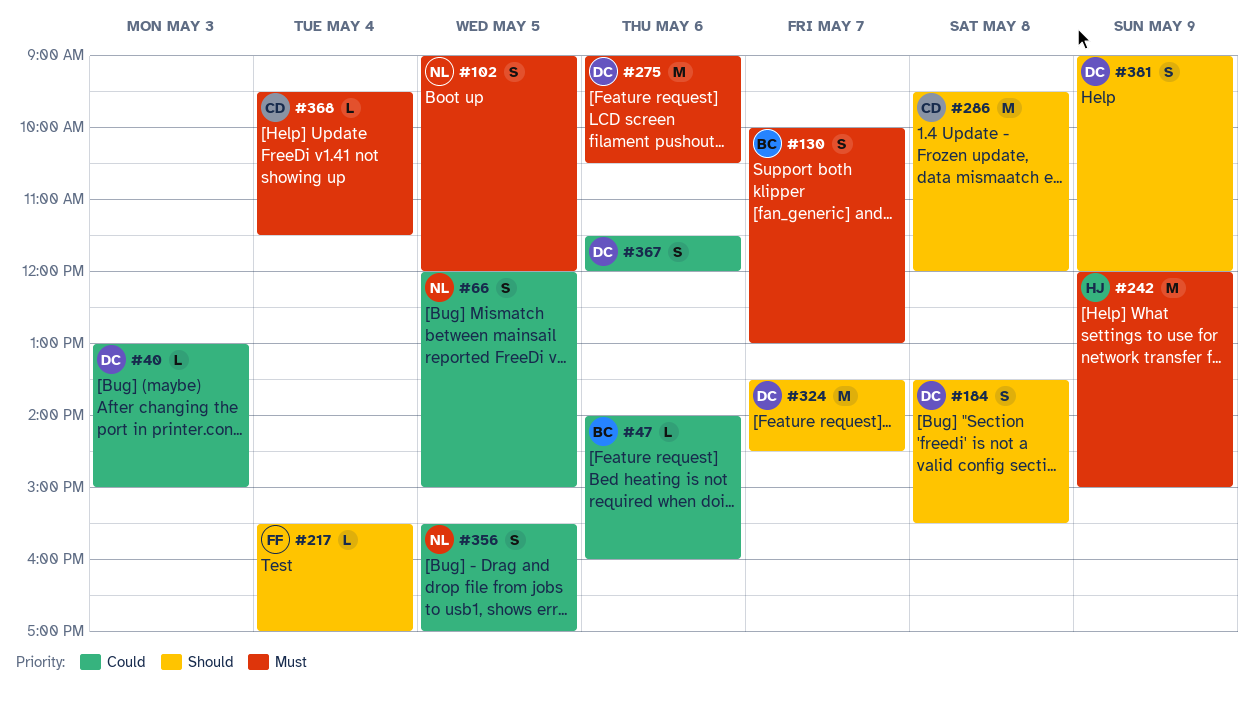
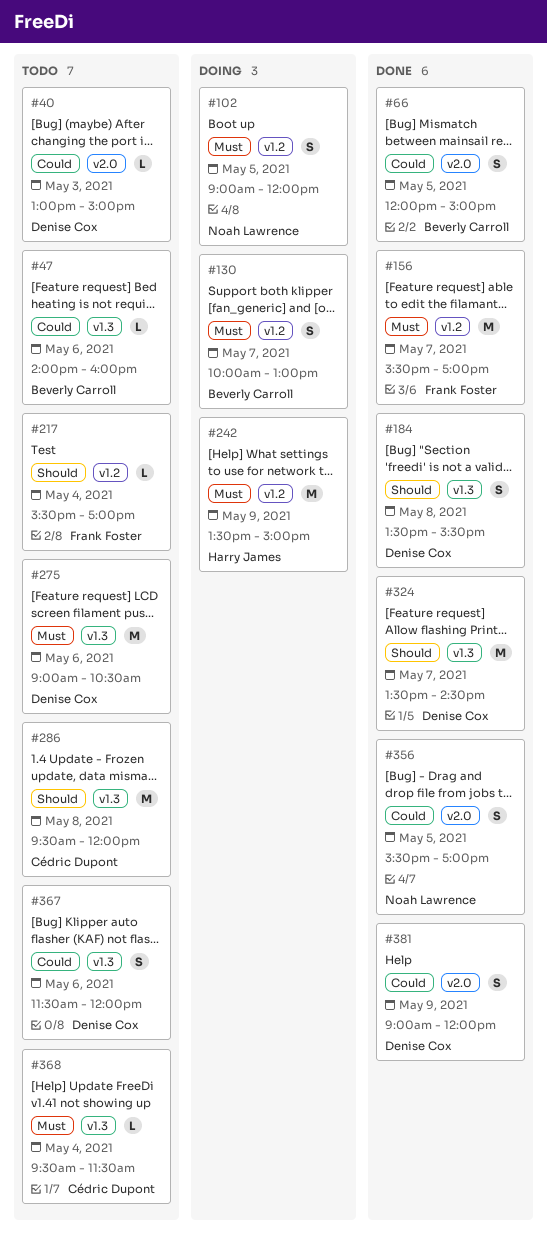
#66, owner: Noah Lawrence -> Beverly Carroll
#156: none -> present
#242, begins: 12:00 -> 13:30
#381, priority: Should -> Could

